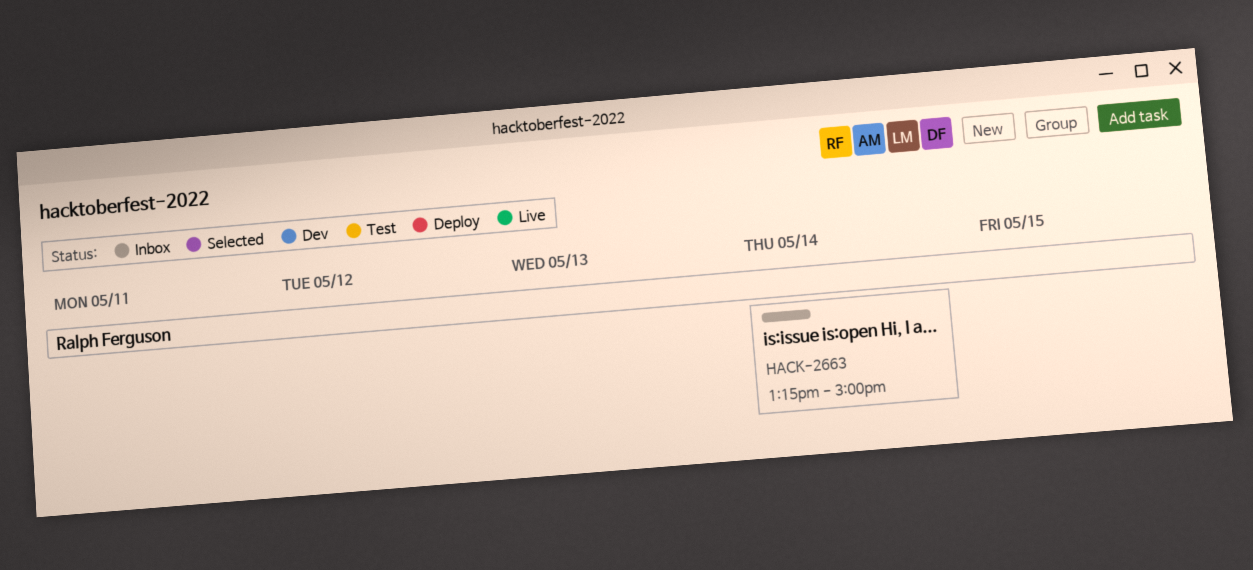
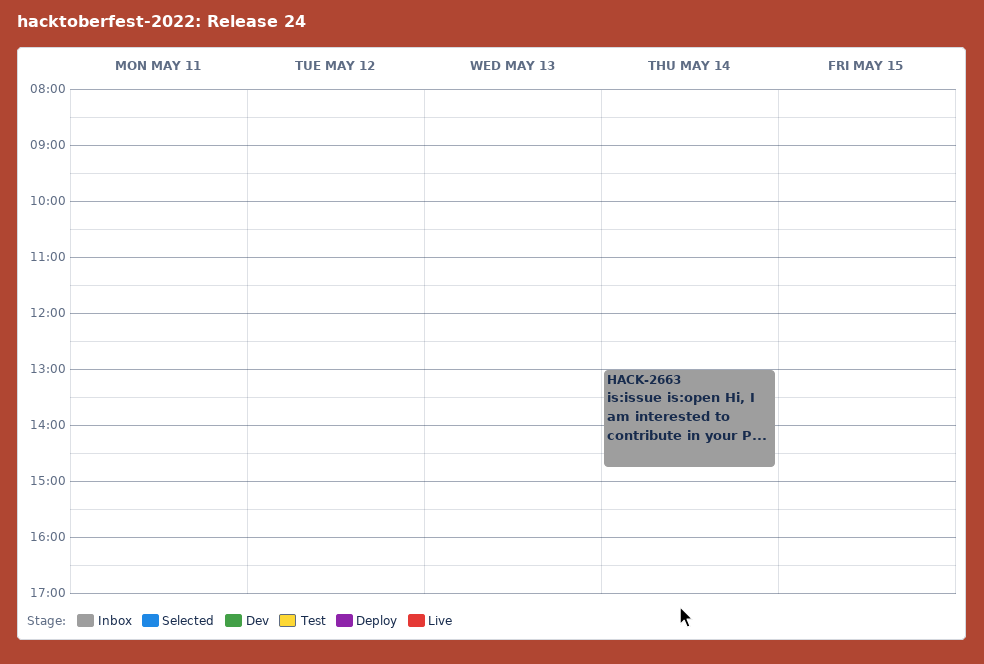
HACK-2663, begins: 13:15 -> 13:00
HACK-2663, ends: 15:00 -> 14:45

